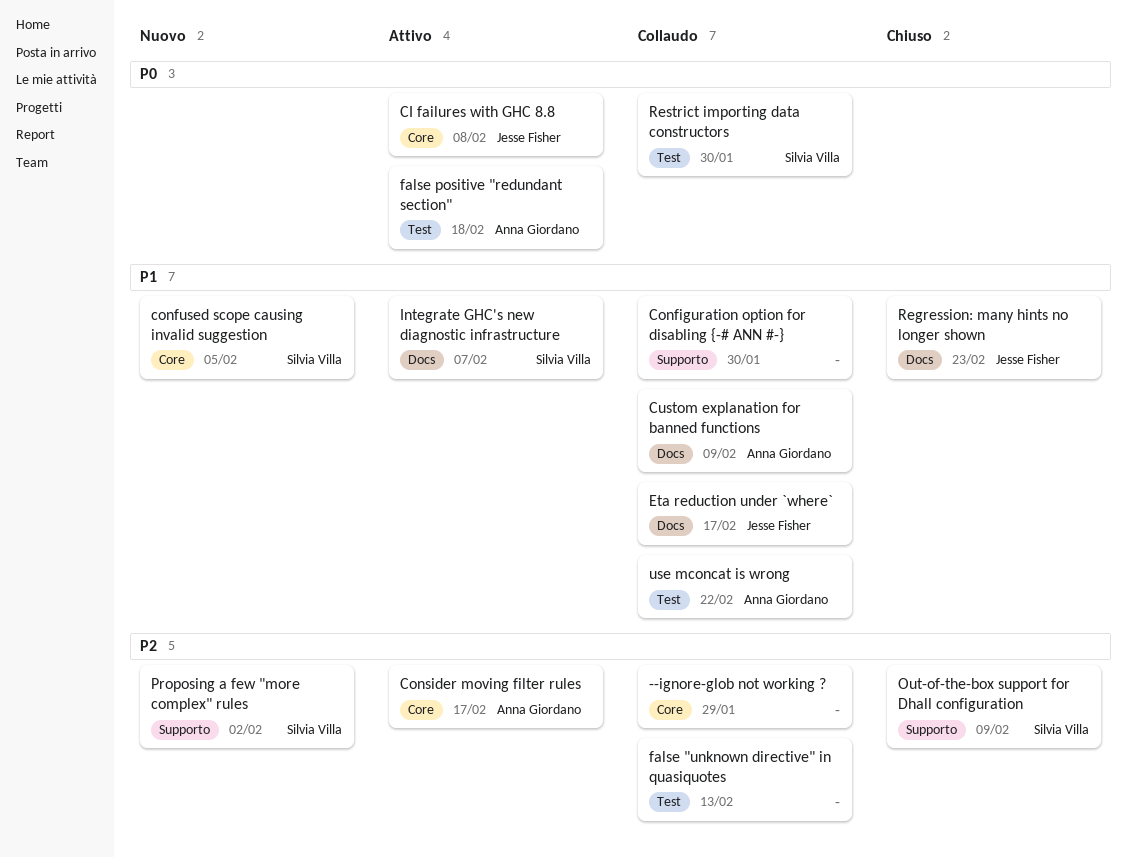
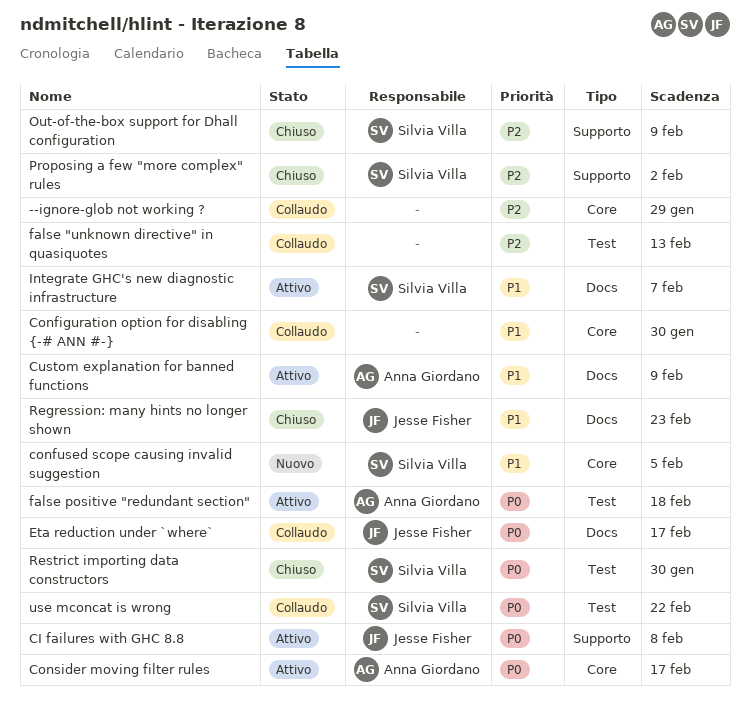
CI failures with GHC 8.8, label: Core -> Supporto
Configuration option for disabling {-# ANN #-}, label: Supporto -> Core
Consider moving filter rules, priority: P2 -> P0
Custom explanation for banned functions, status: Collaudo -> Attivo
Eta reduction under `where`, priority: P1 -> P0
Proposing a few "more complex" rules, status: Nuovo -> Chiuso
Restrict importing data constructors, status: Collaudo -> Chiuso
use mconcat is wrong, owner: Anna Giordano -> Silvia Villa
use mconcat is wrong, priority: P1 -> P0

